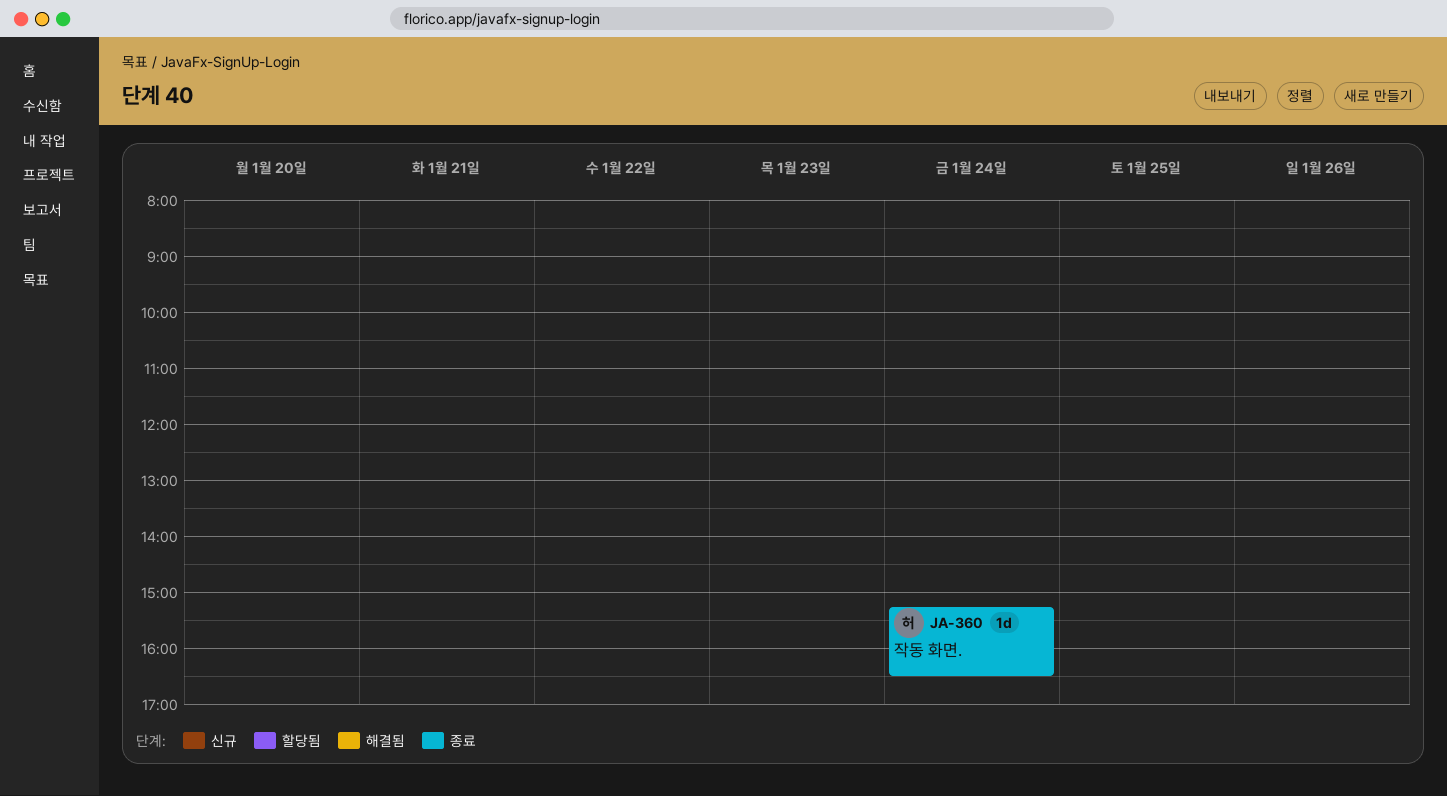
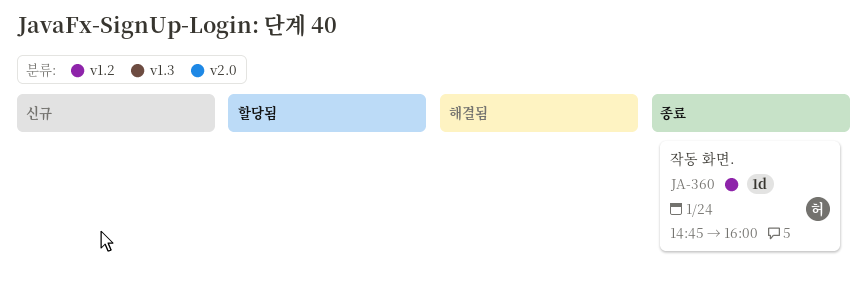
JA-360, begins: 15:15 -> 14:45
JA-360, ends: 16:30 -> 16:00

